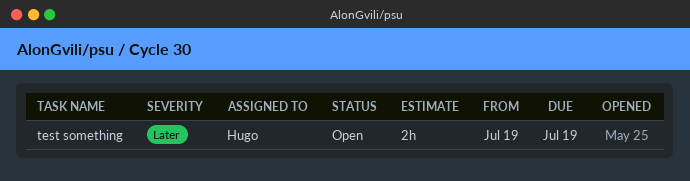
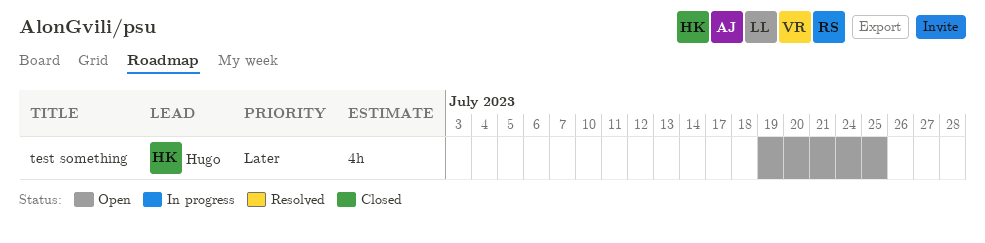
test something, estimate: 2h -> 4h
test something, due: Jul 19 -> Jul 25

